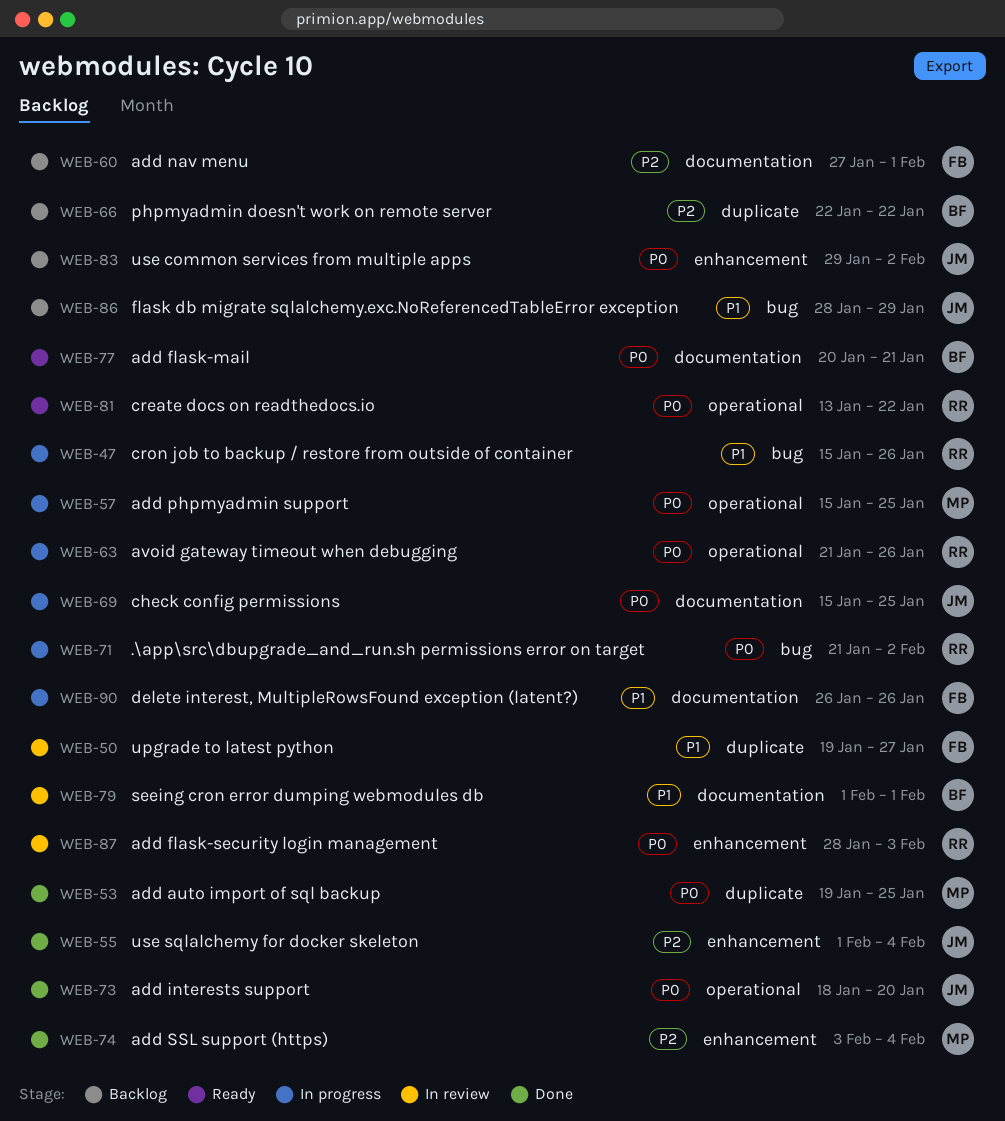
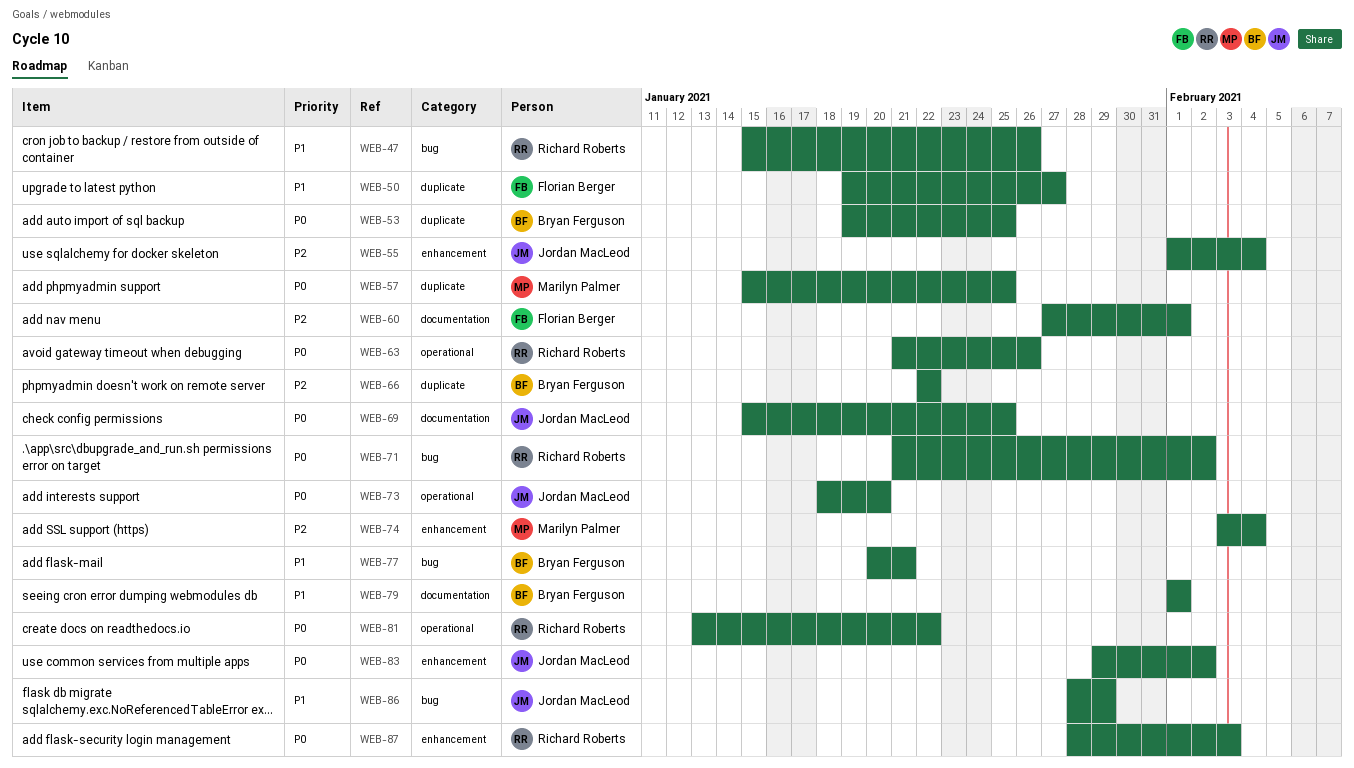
WEB-53, owner: Marilyn Palmer -> Bryan Ferguson
WEB-57, label: operational -> duplicate
WEB-77, priority: P0 -> P1
WEB-77, label: documentation -> bug
WEB-90: present -> none

